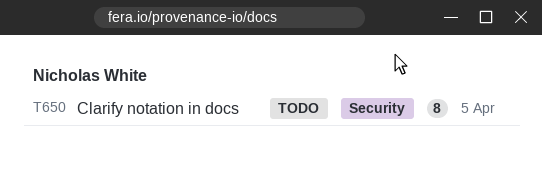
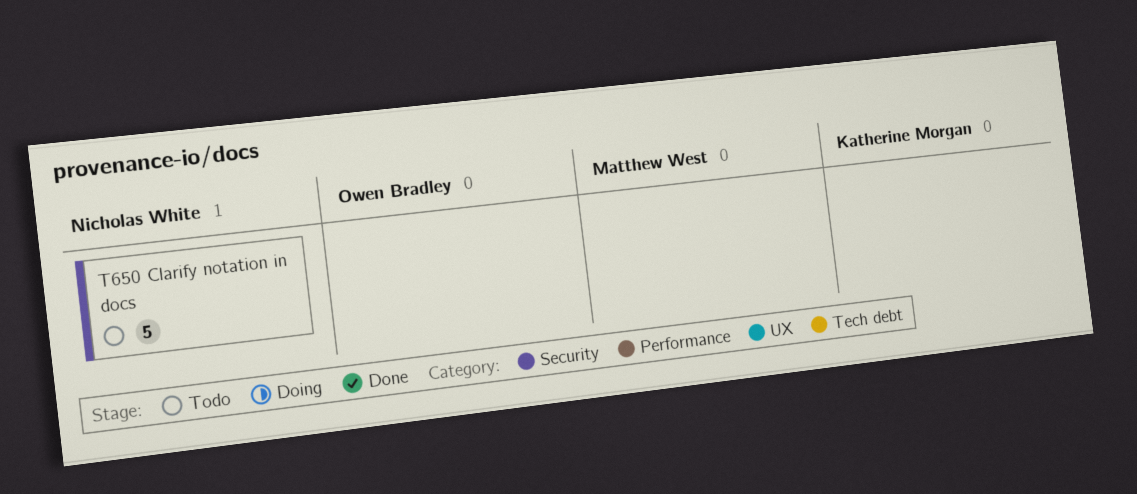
T650, estimate: 8 -> 5

